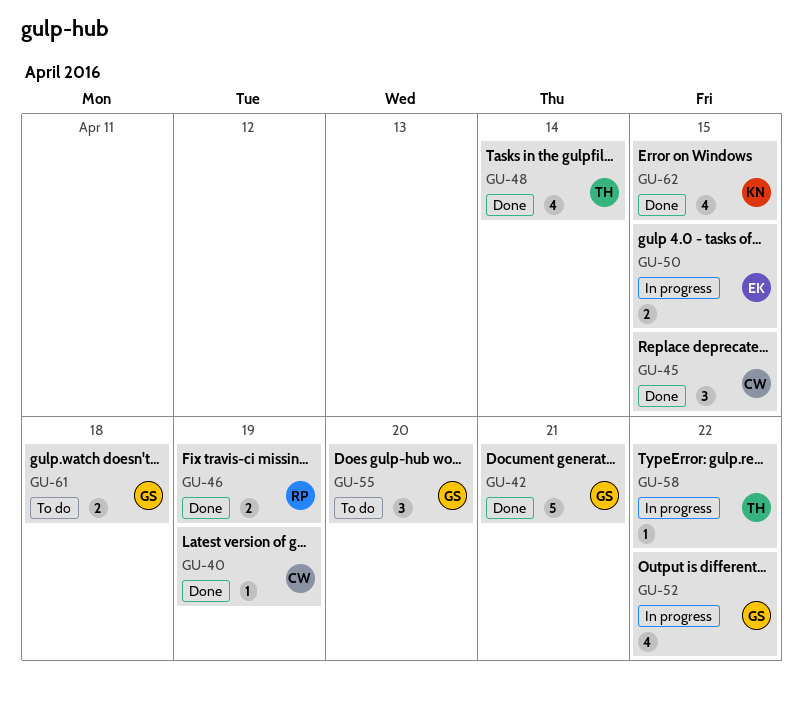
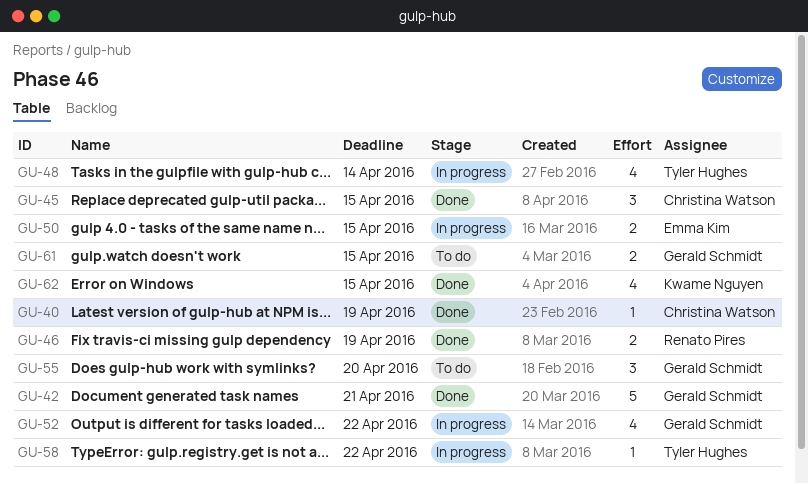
GU-48, status: Done -> In progress
GU-61, due: Apr 18 -> Apr 15

